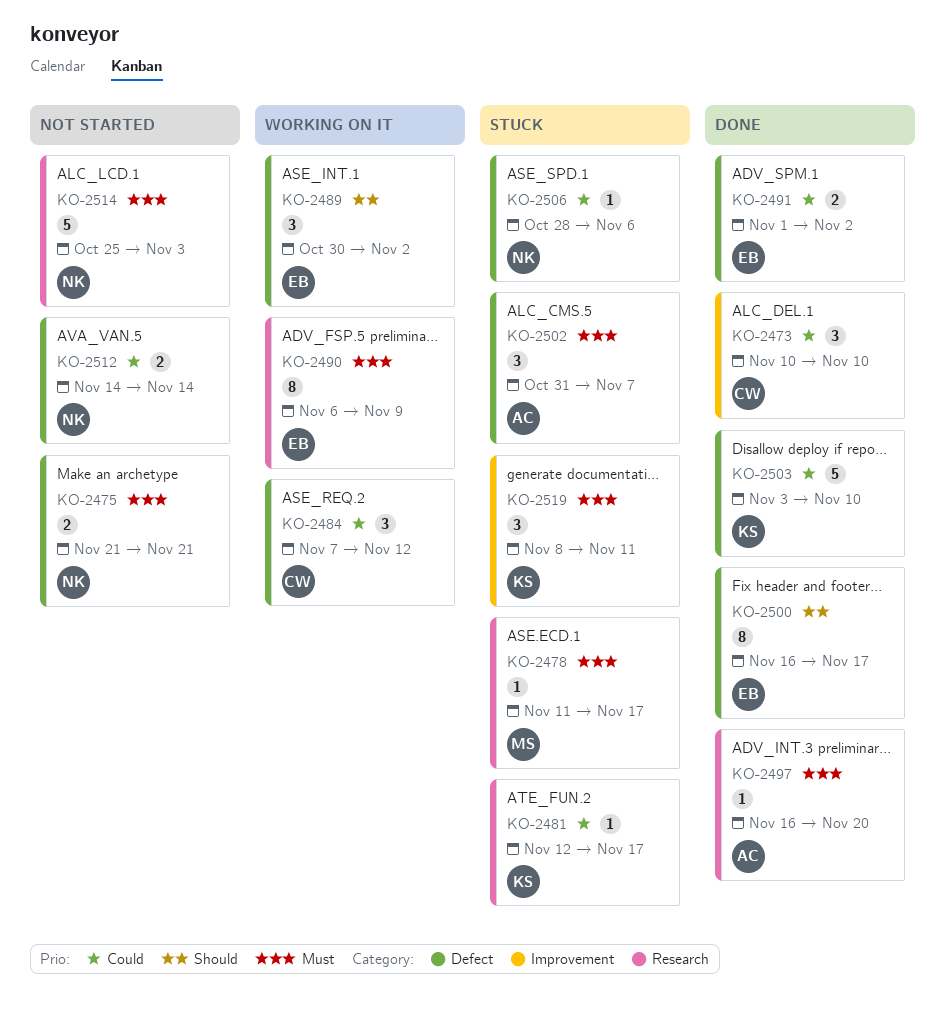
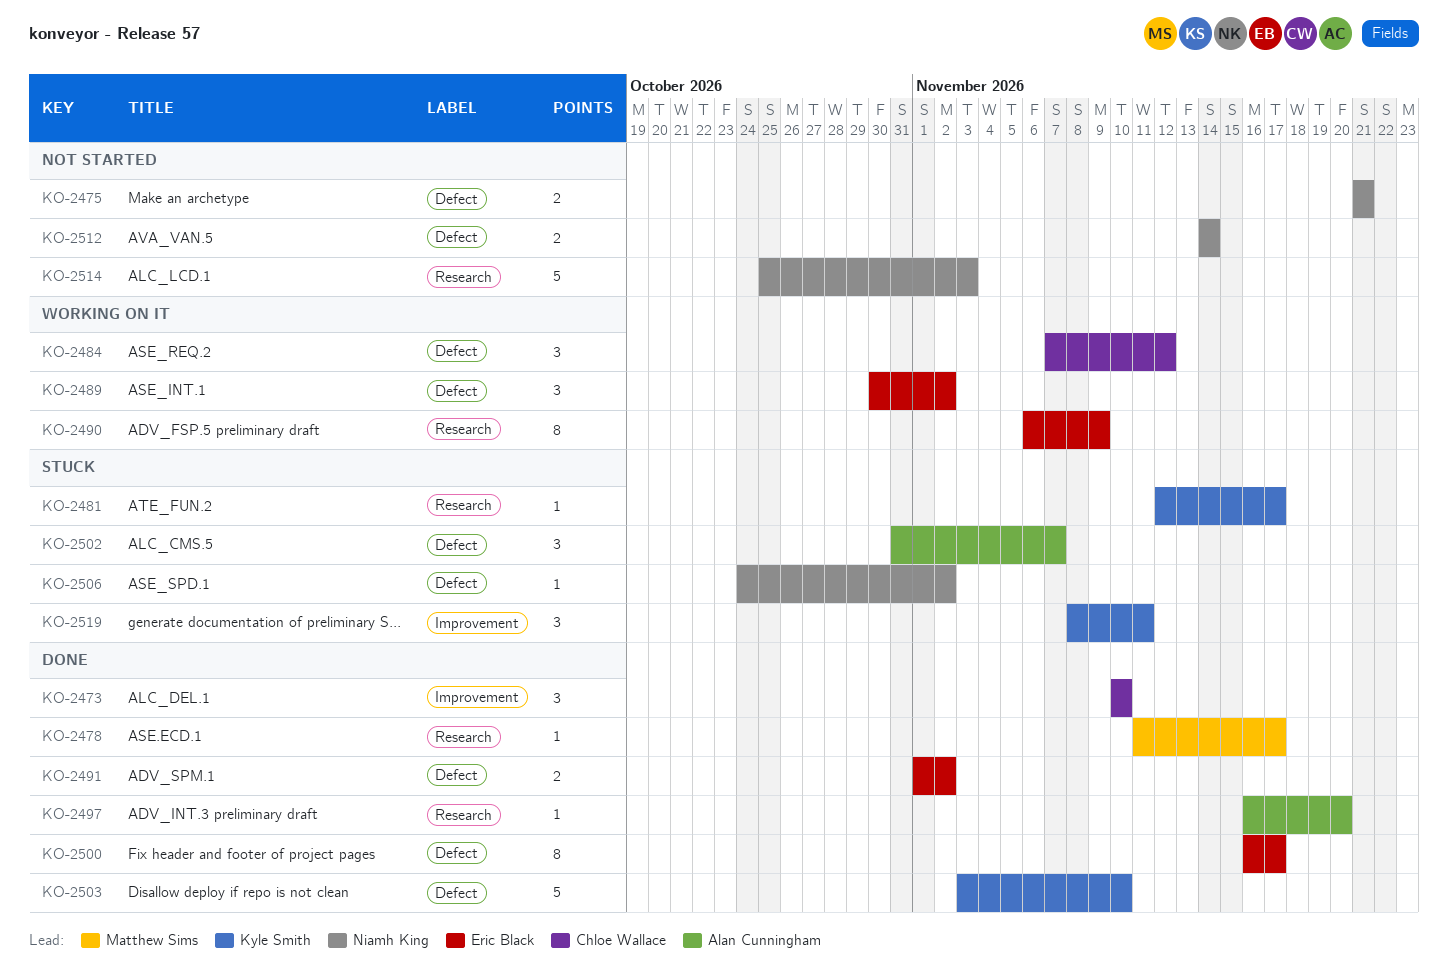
KO-2478, status: Stuck -> Done
KO-2506, start: Oct 28 -> Oct 24
KO-2506, due: Nov 6 -> Nov 2

